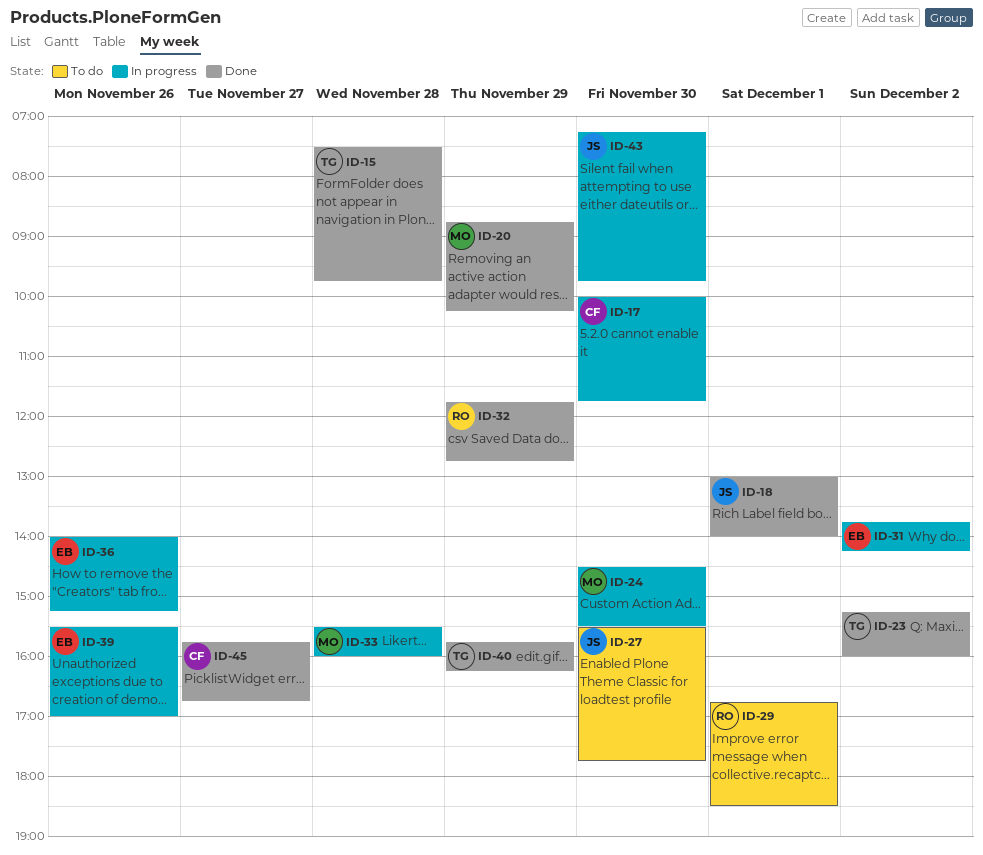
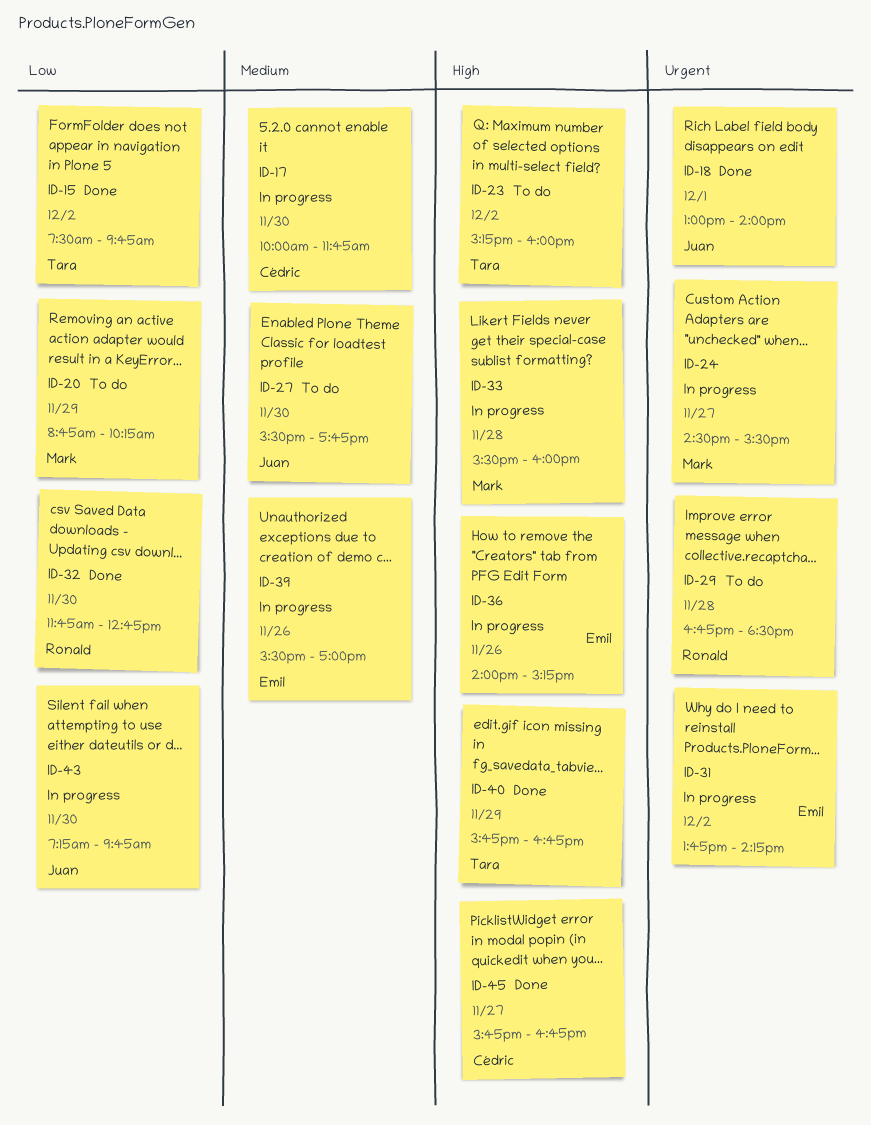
ID-15, day: Nov 28 -> Dec 2
ID-20, status: Done -> To do
ID-23, status: Done -> To do
ID-24, day: Nov 30 -> Nov 27
ID-29, day: Dec 1 -> Nov 28
ID-32, day: Nov 29 -> Nov 30
ID-40, ends: 16:15 -> 16:45

